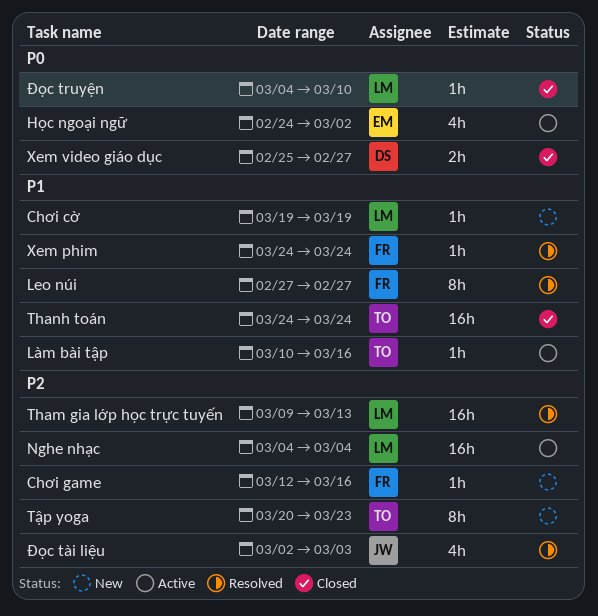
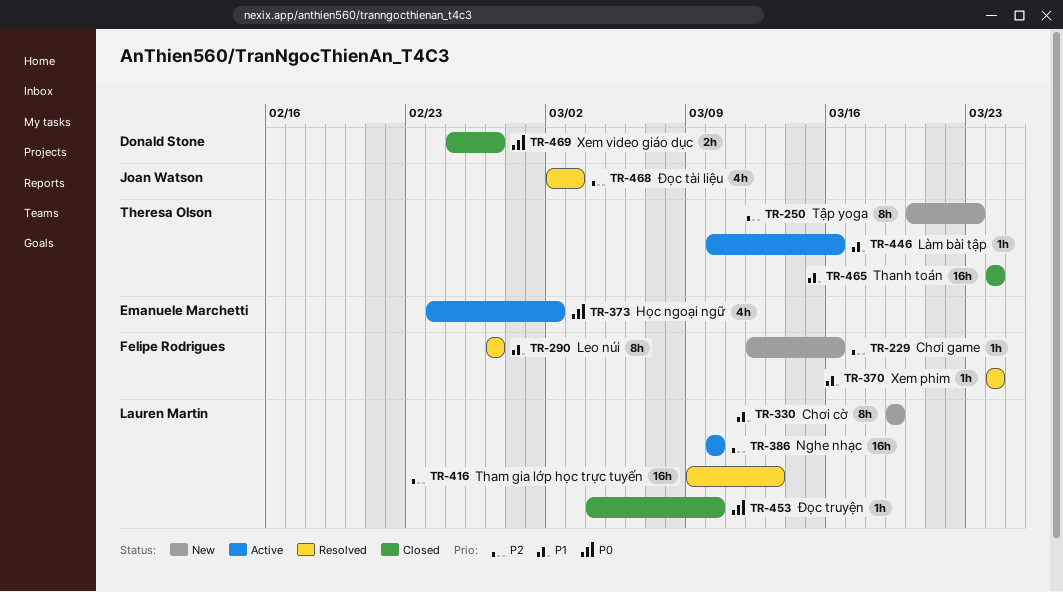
Chơi cờ, estimate: 1h -> 8h
Nghe nhạc, start: Mar 4 -> Mar 10
Nghe nhạc, due: Mar 4 -> Mar 10

